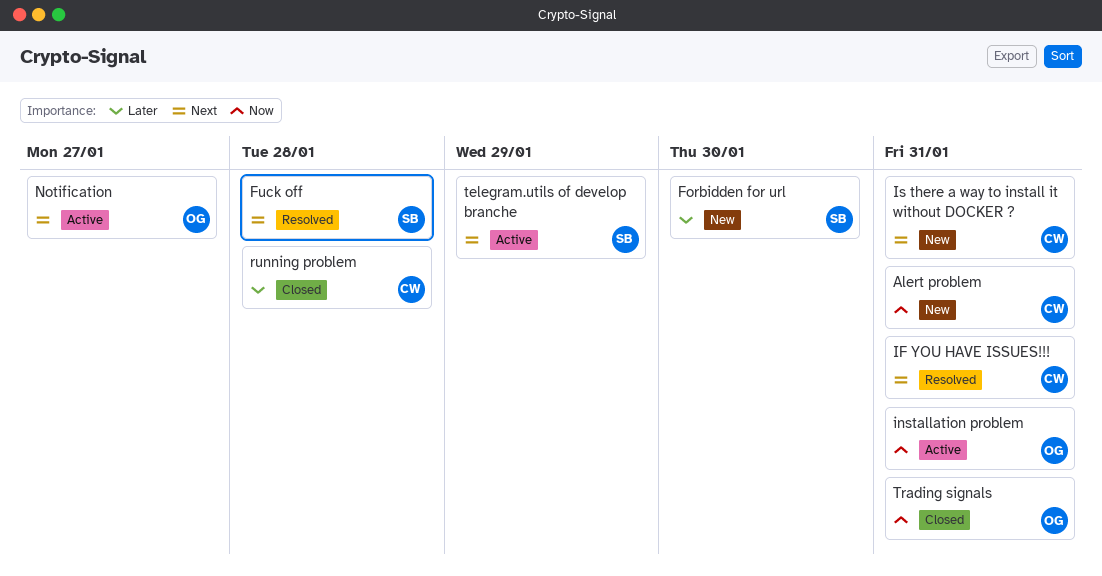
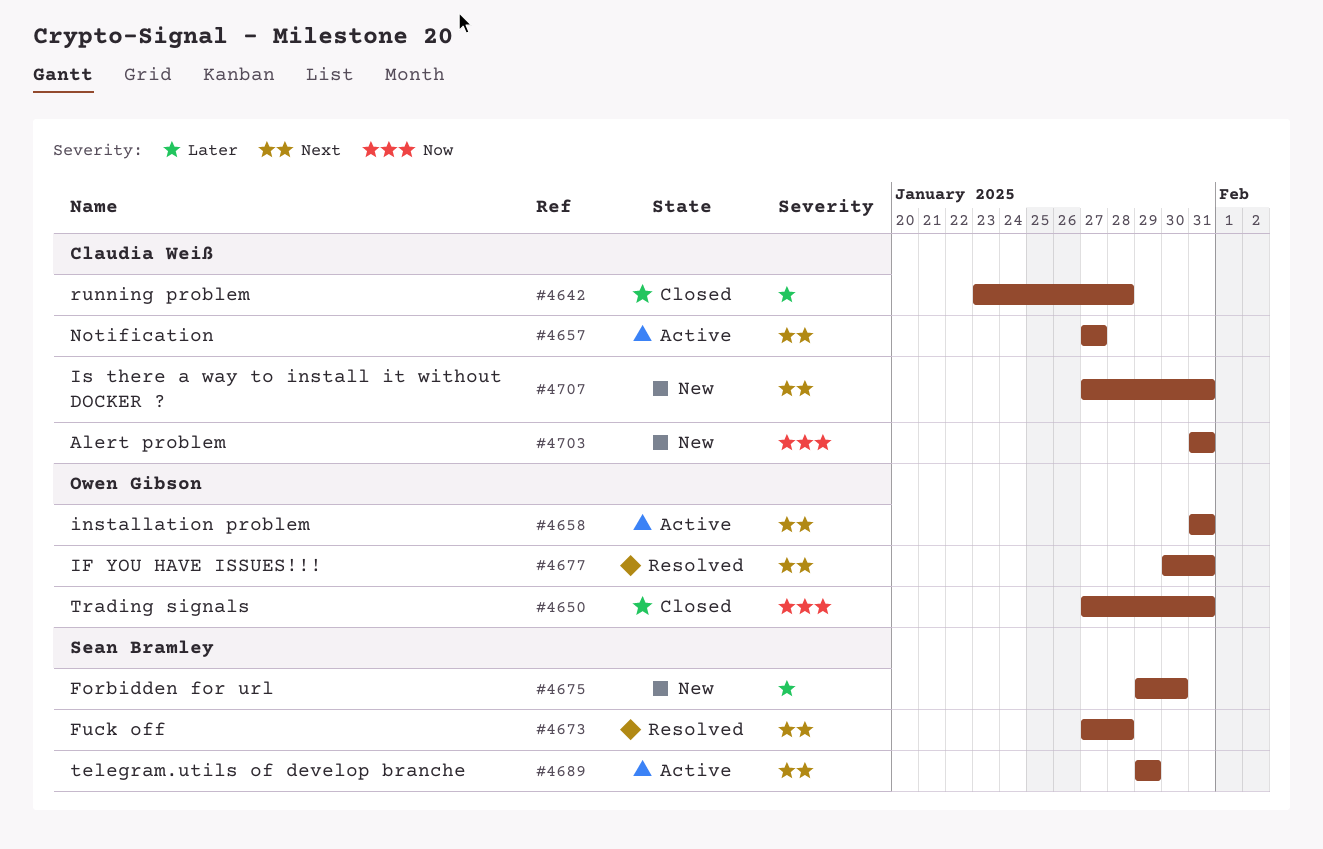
IF YOU HAVE ISSUES!!!, owner: Claudia Weiß -> Owen Gibson
installation problem, priority: Now -> Next
Notification, owner: Owen Gibson -> Claudia Weiß

